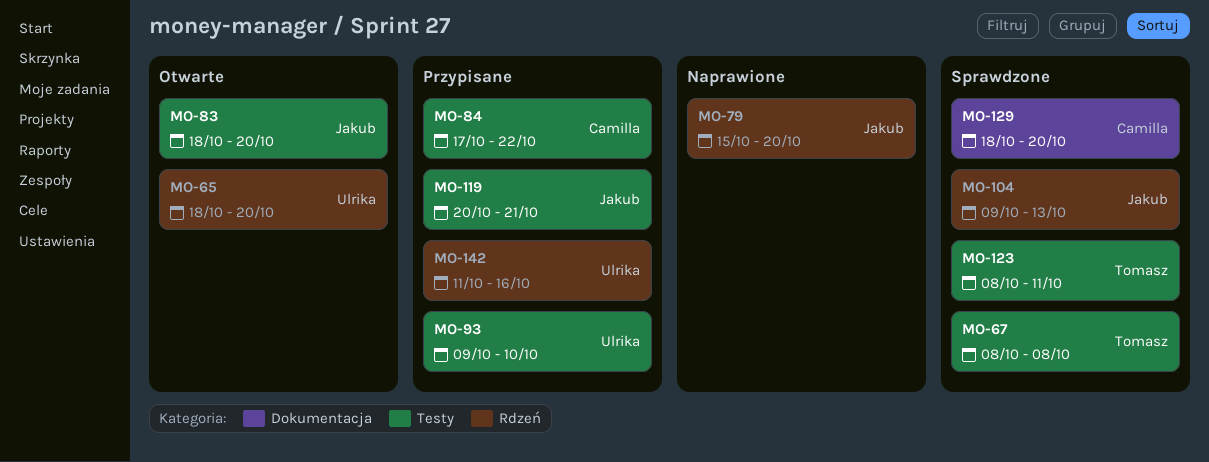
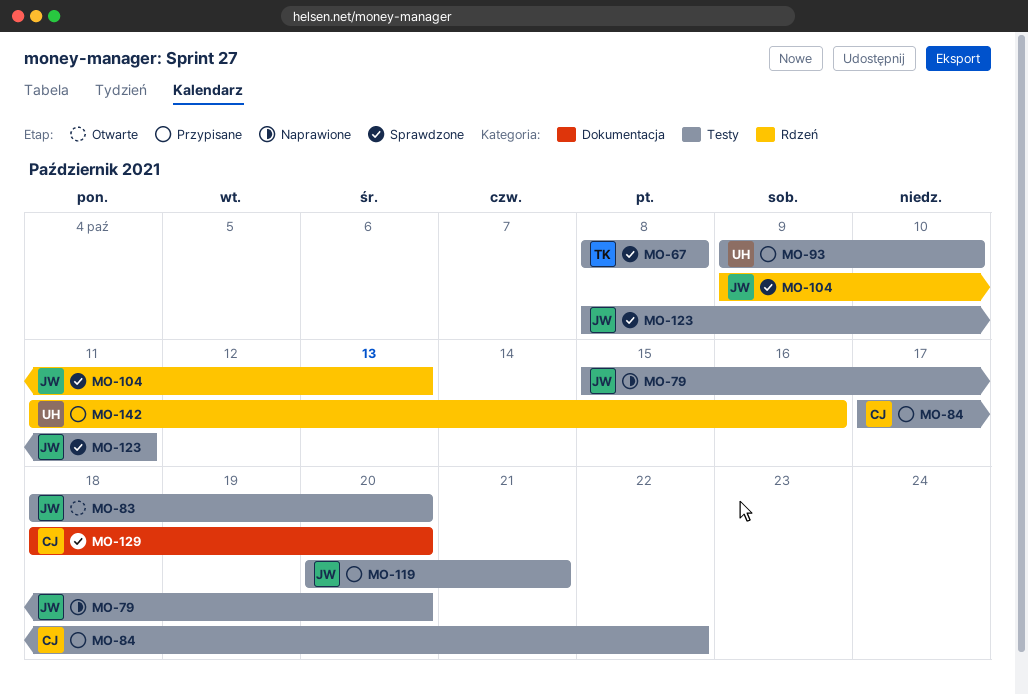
MO-65: present -> none
MO-79, label: Rdzeń -> Testy
MO-123, owner: Tomasz -> Jakub

